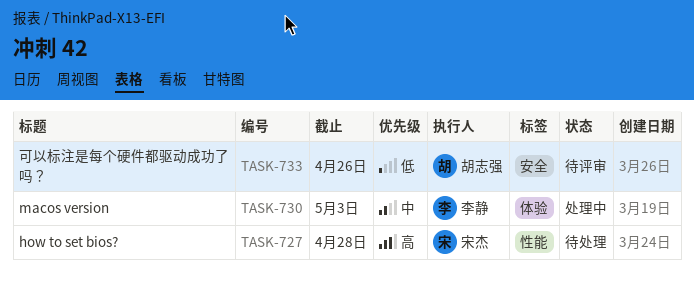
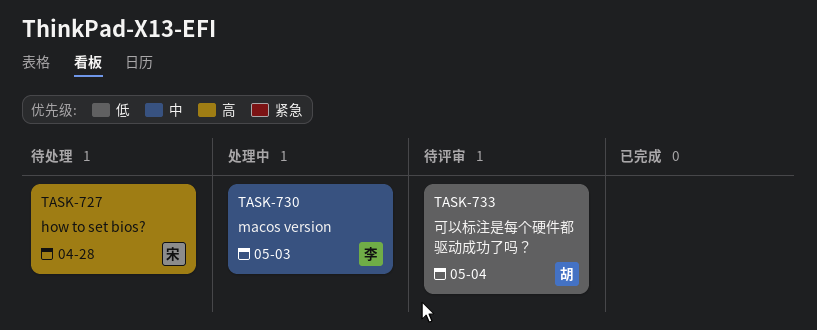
TASK-733, due: Apr 26 -> May 4

